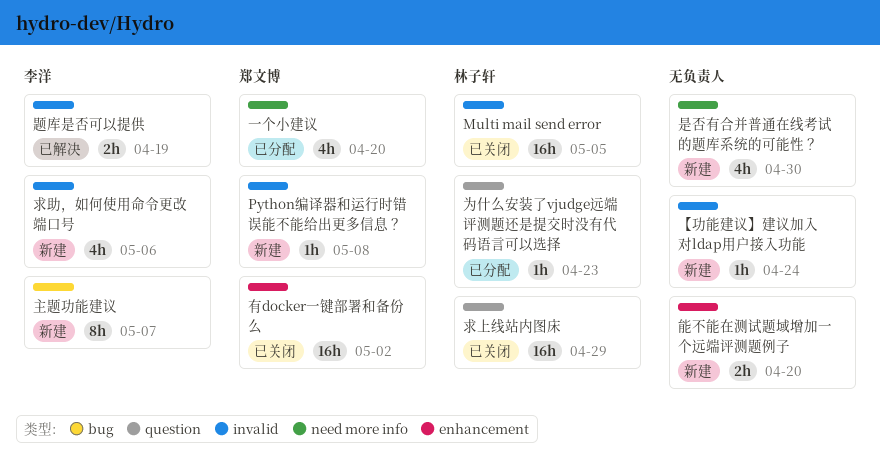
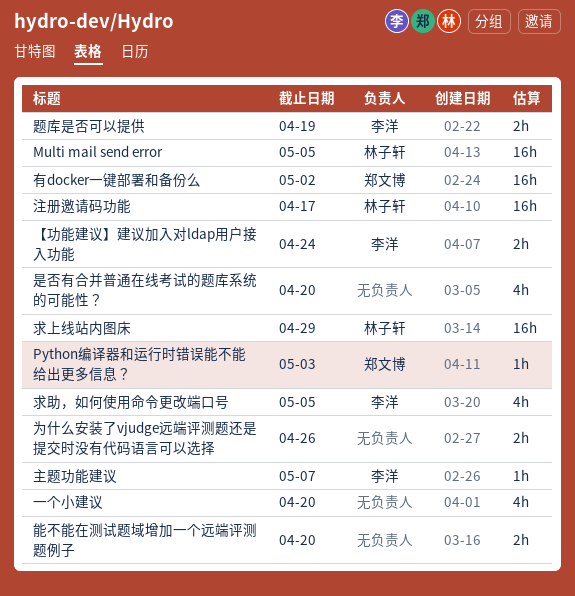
Python编译器和运行时错误能不能给出更多信息？, due: May 8 -> May 3
【功能建议】建议加入对ldap用户接入功能, owner: none -> 李洋
【功能建议】建议加入对ldap用户接入功能, estimate: 1h -> 2h
一个小建议, owner: 郑文博 -> none
为什么安装了vjudge远端评测题还是提交时没有代码语言可以选择, owner: 林子轩 -> none
为什么安装了vjudge远端评测题还是提交时没有代码语言可以选择, estimate: 1h -> 2h
为什么安装了vjudge远端评测题还是提交时没有代码语言可以选择, due: Apr 23 -> Apr 26
主题功能建议, estimate: 8h -> 1h
是否有合并普通在线考试的题库系统的可能性？, due: Apr 30 -> Apr 20
求助，如何使用命令更改端口号, due: May 6 -> May 5
注册邀请码功能: none -> present

